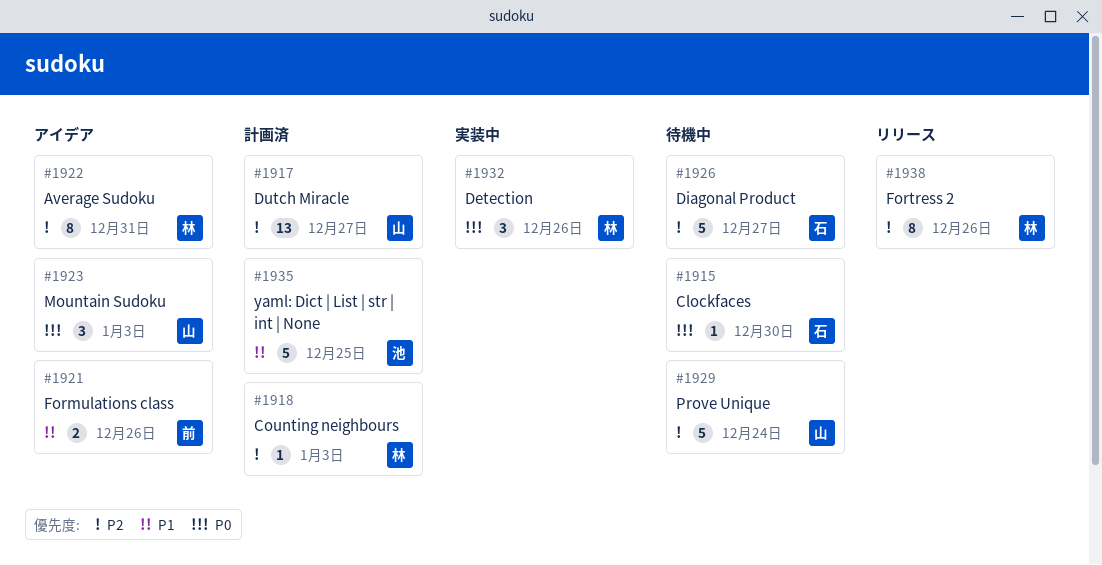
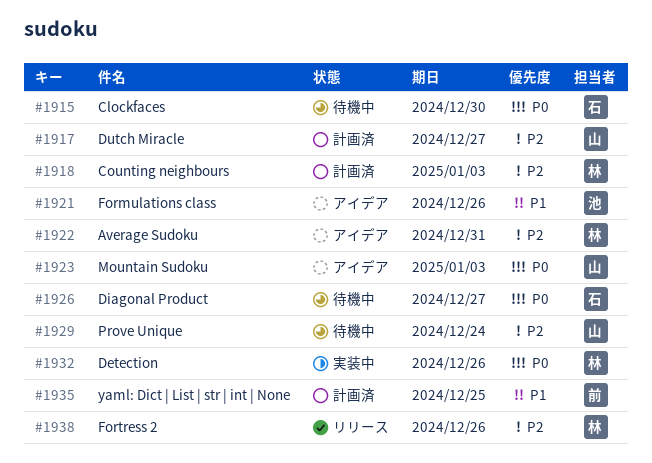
#1921, owner: 前 -> 池
#1926, priority: P2 -> P0
#1935, owner: 池 -> 前

